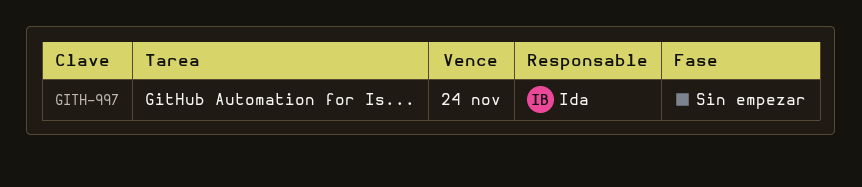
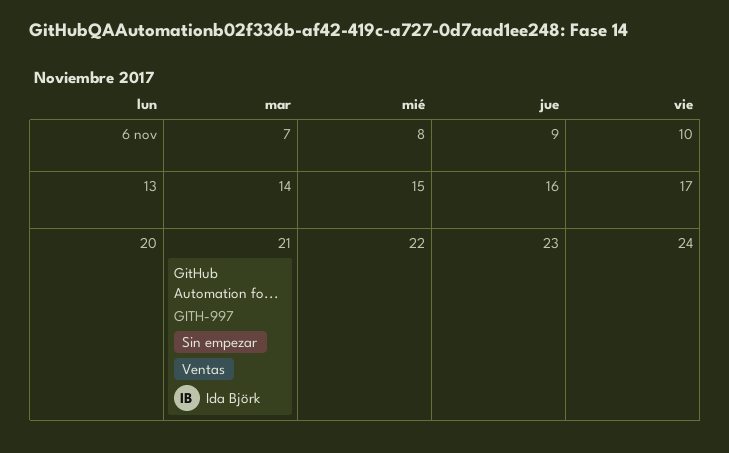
GITH-997, due: Nov 24 -> Nov 21

